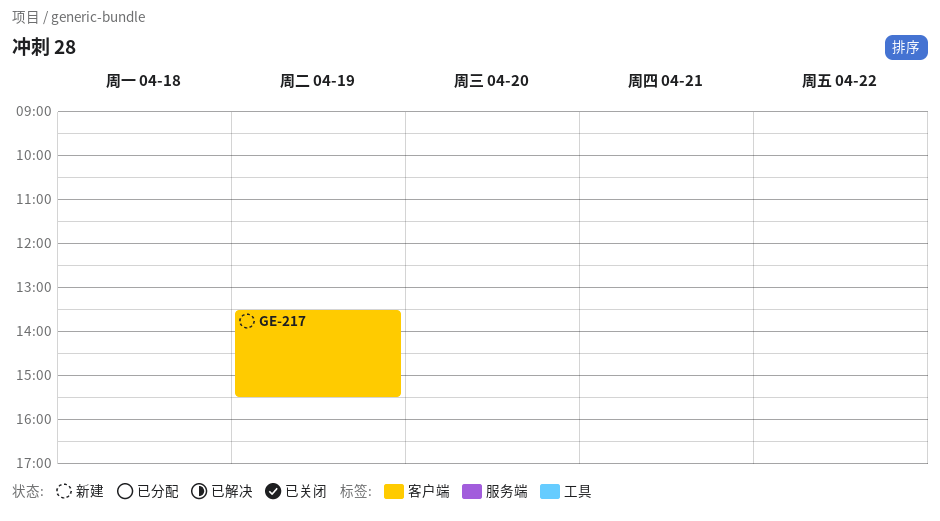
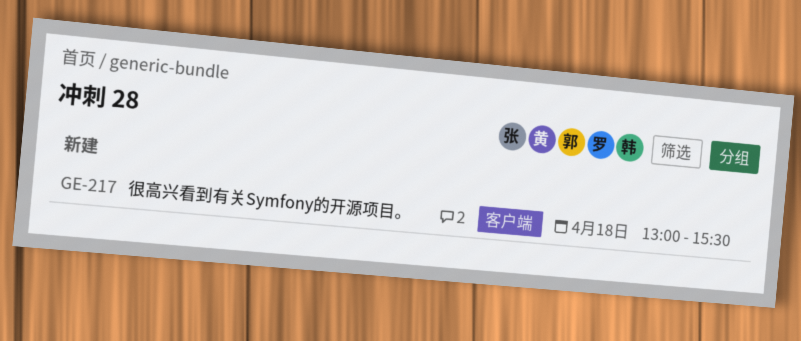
GE-217, day: Apr 19 -> Apr 18
GE-217, begins: 13:30 -> 13:00

